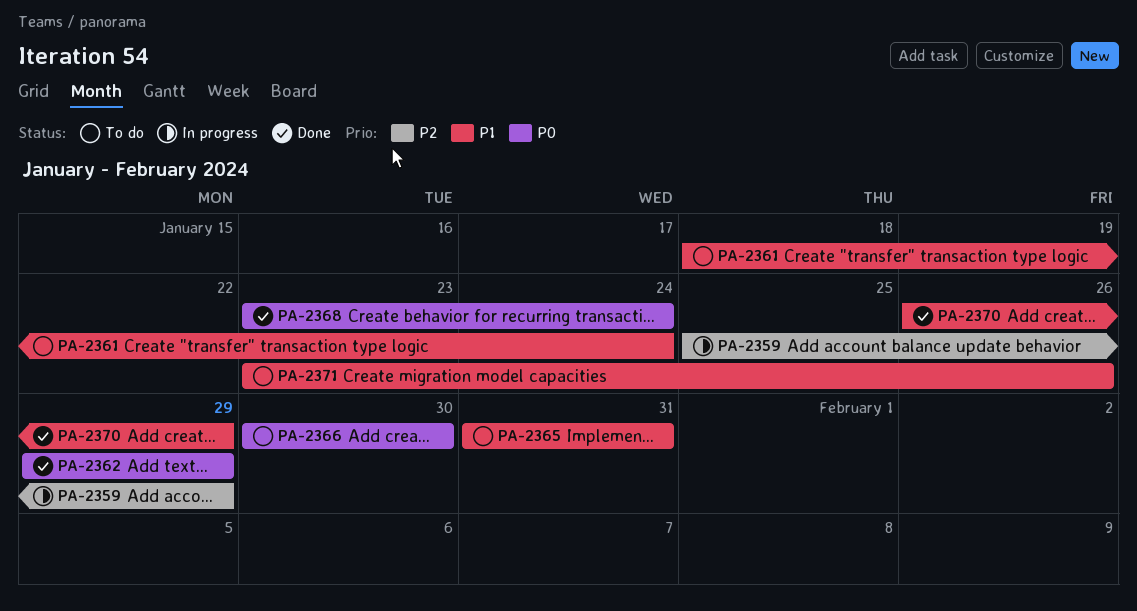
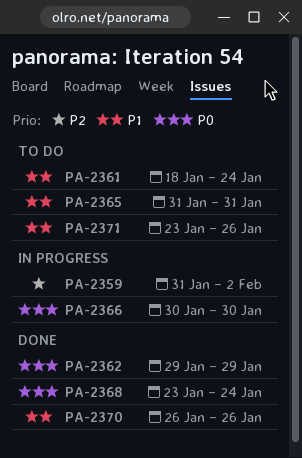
PA-2359, start: Jan 25 -> Jan 31
PA-2359, due: Jan 29 -> Feb 2
PA-2366, status: To do -> In progress
PA-2370, due: Jan 29 -> Jan 26

